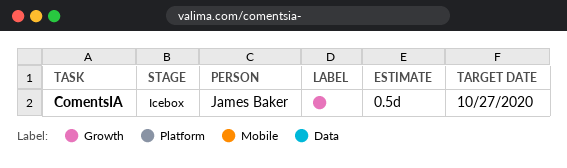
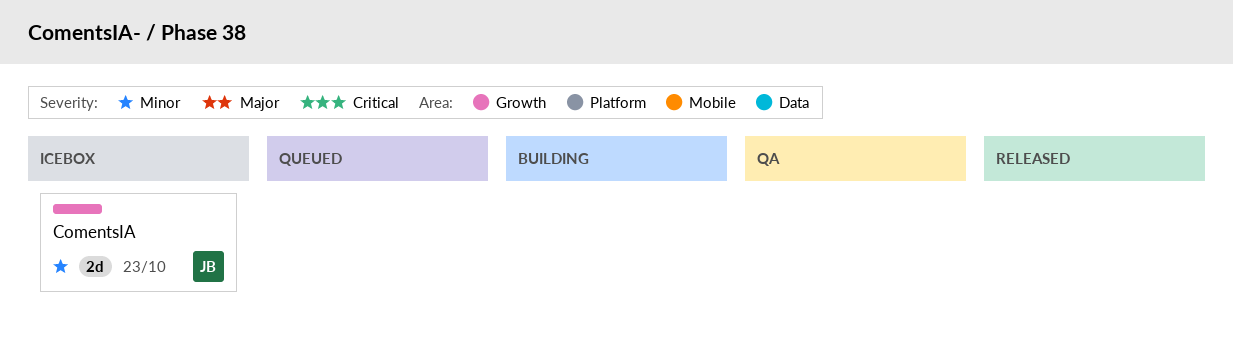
ComentsIA, estimate: 0.5d -> 2d
ComentsIA, due: Oct 27 -> Oct 23

